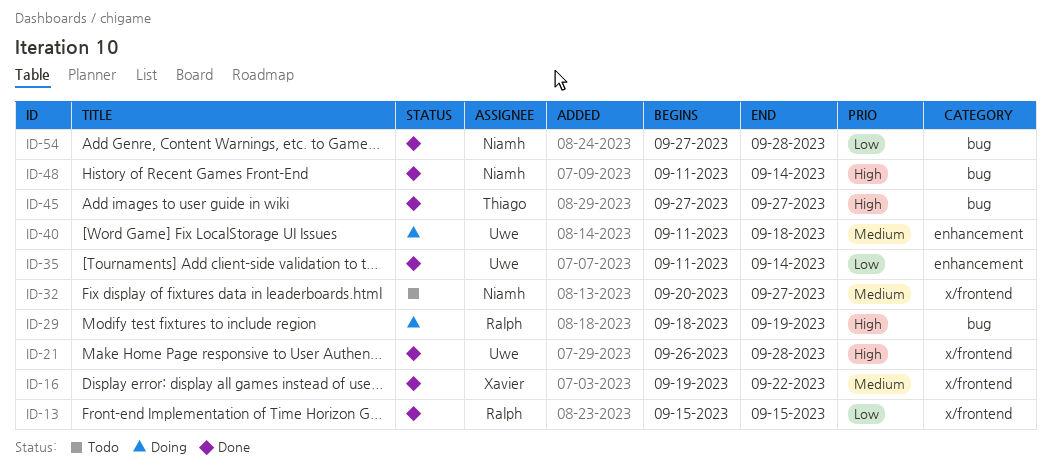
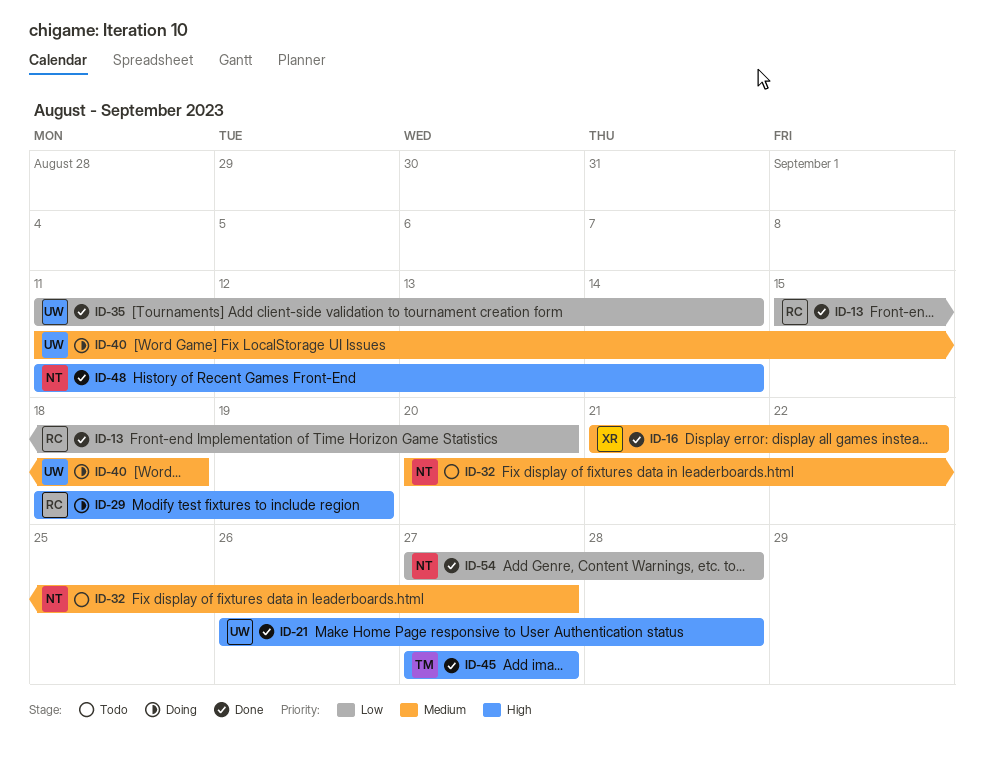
ID-13, due: Sep 15 -> Sep 20
ID-16, start: Sep 19 -> Sep 21

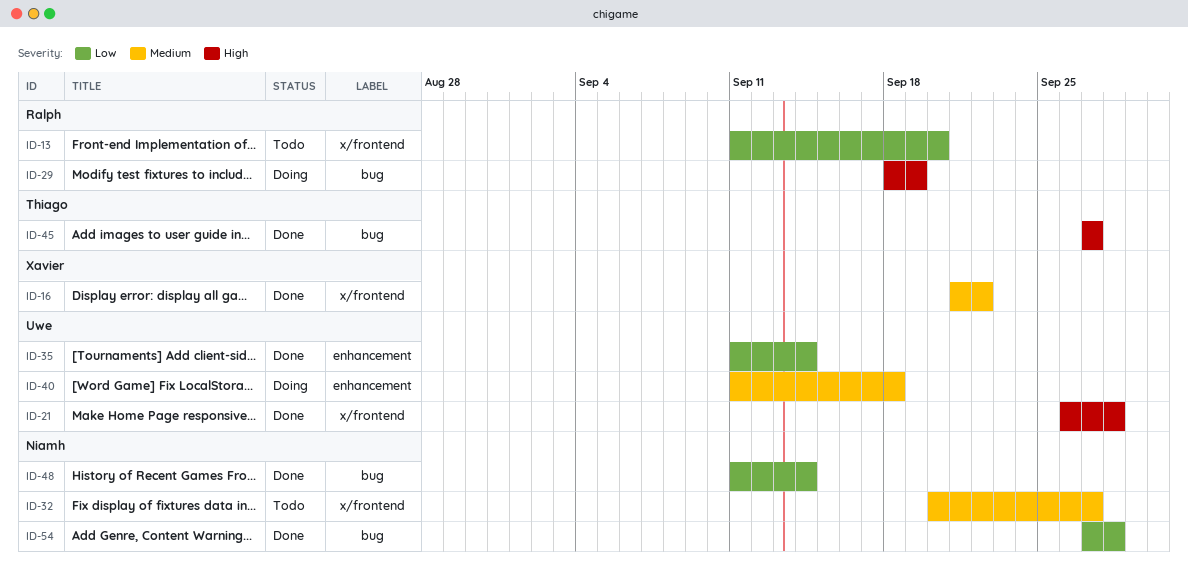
ID-13, status: Done -> Todo
ID-13, start: Sep 15 -> Sep 11
ID-48, priority: High -> Low

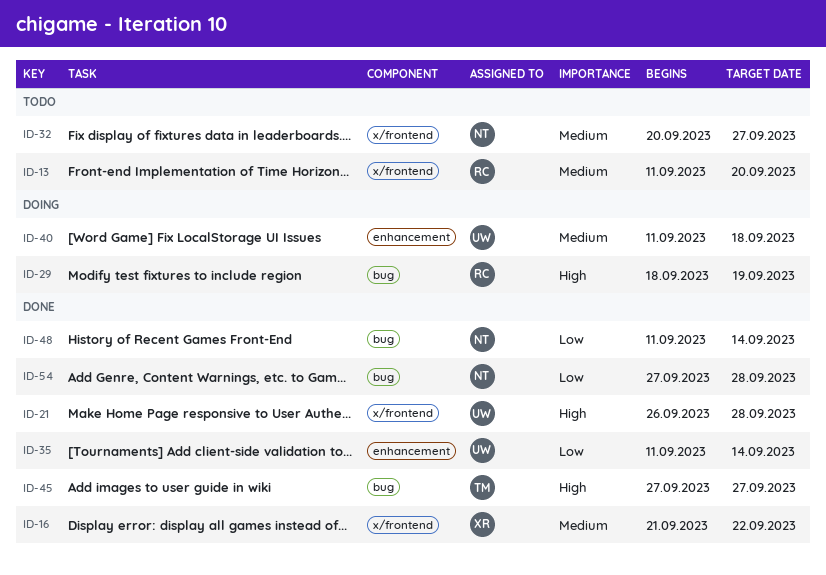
ID-13, priority: Low -> Medium

